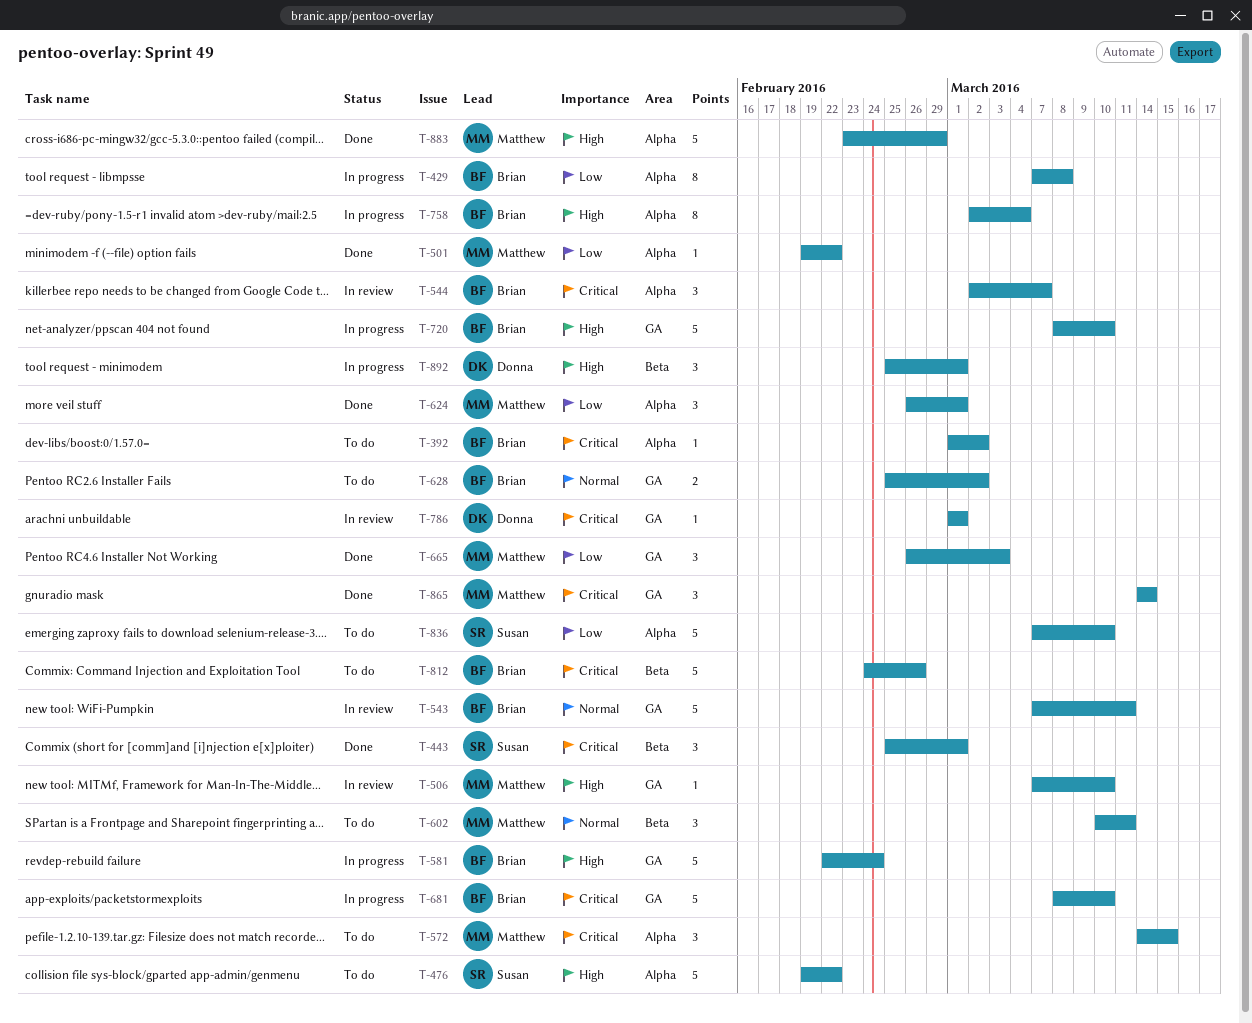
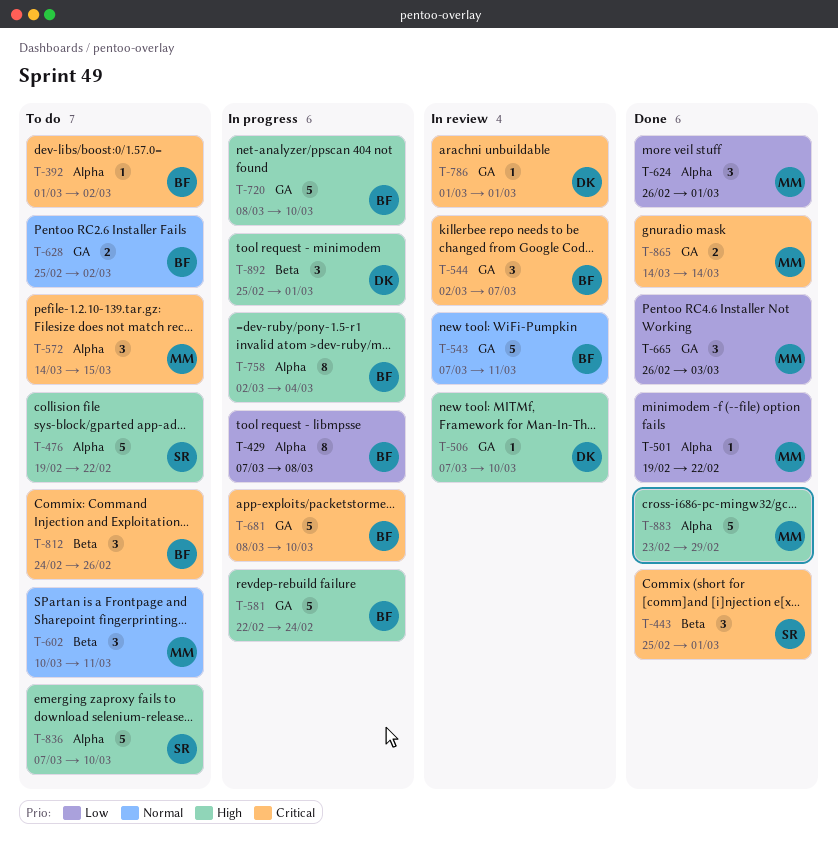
T-506, owner: Matthew -> Donna
T-544, label: Alpha -> GA
T-812, estimate: 5 -> 3
T-836, priority: Low -> High
T-865, estimate: 3 -> 2

